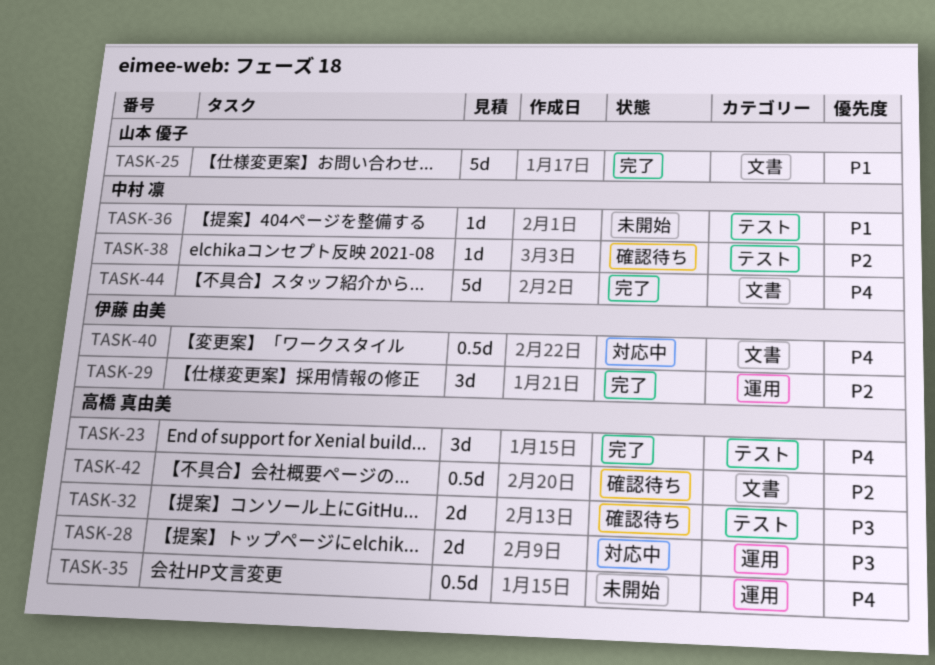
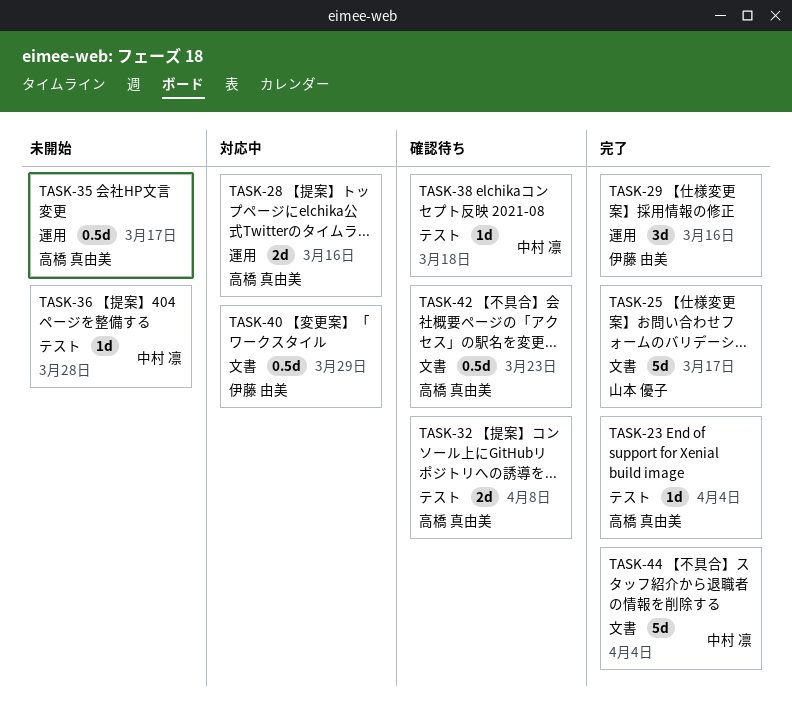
TASK-23, estimate: 3d -> 1d

